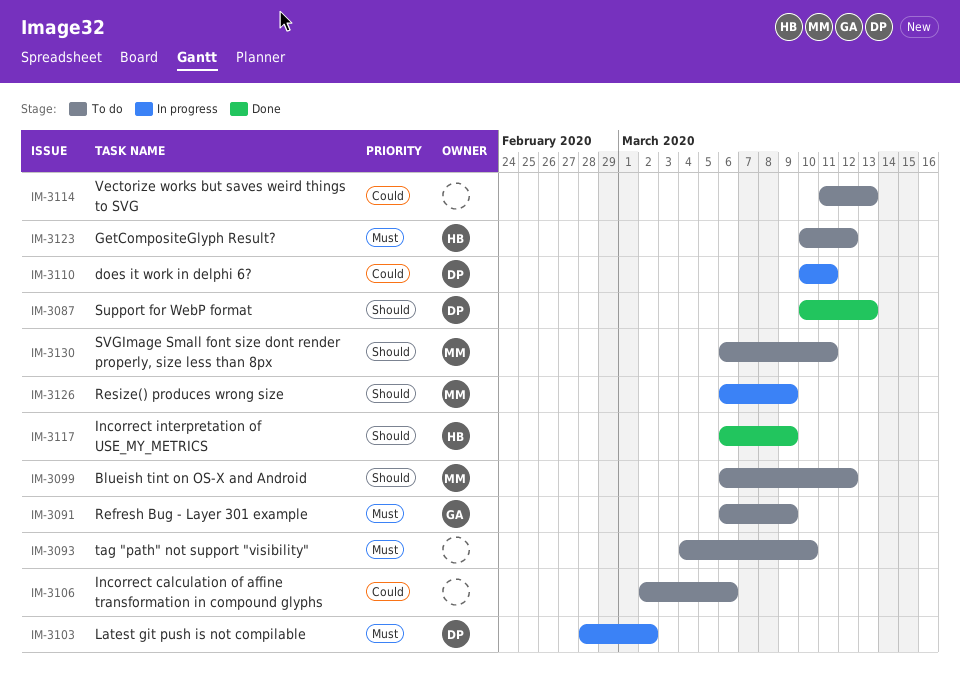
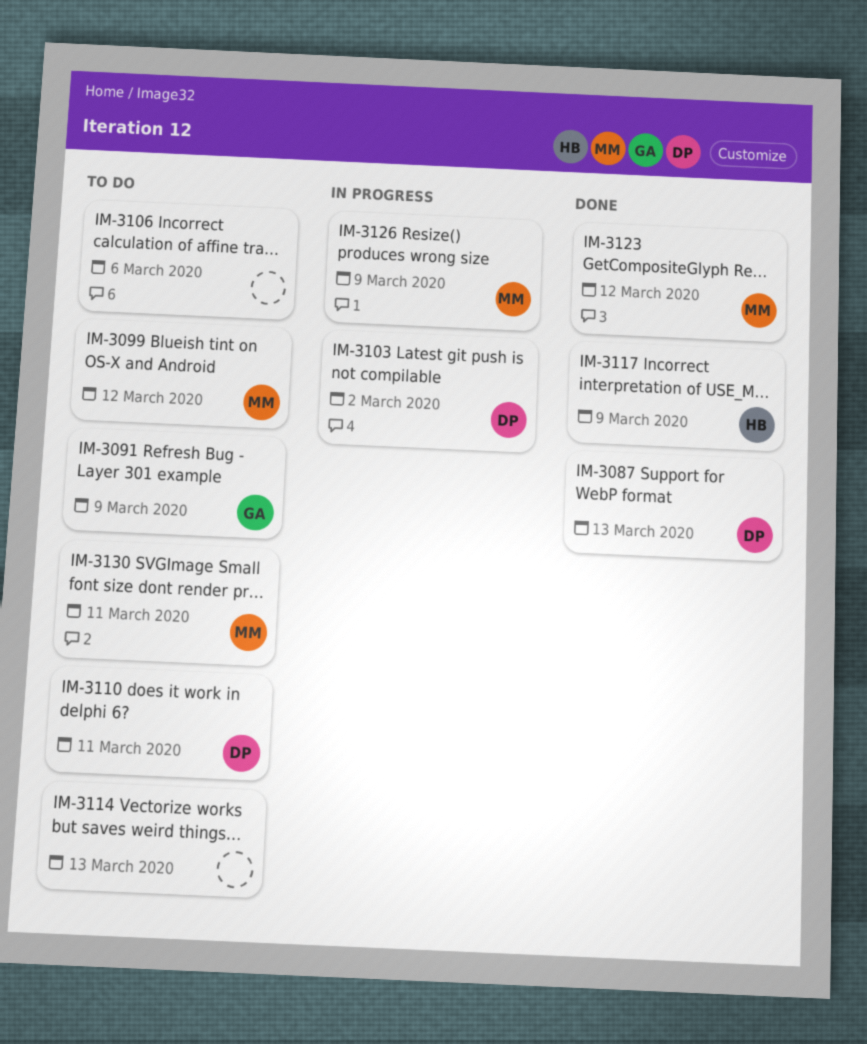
IM-3093: present -> none
IM-3110, status: In progress -> To do
IM-3123, status: To do -> Done
IM-3123, owner: HB -> MM

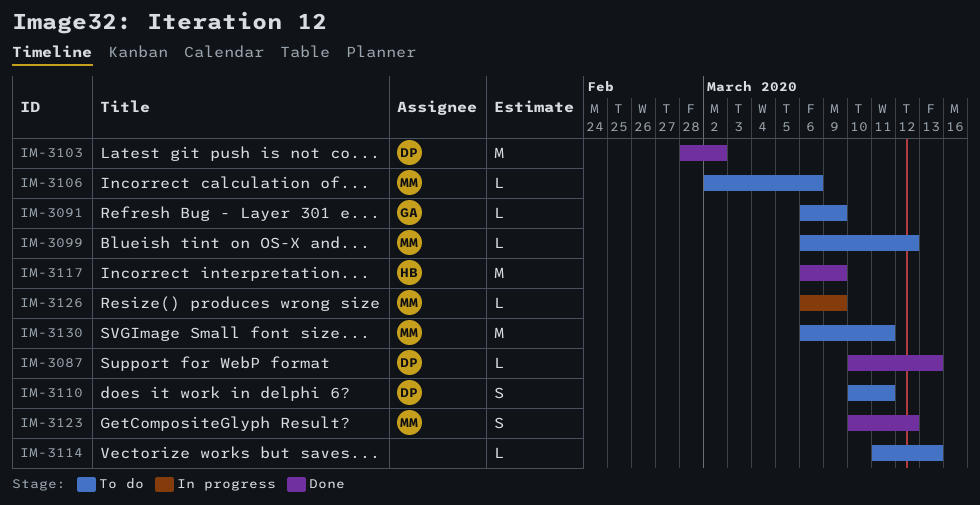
IM-3103, status: In progress -> Done
IM-3106, owner: none -> MM

